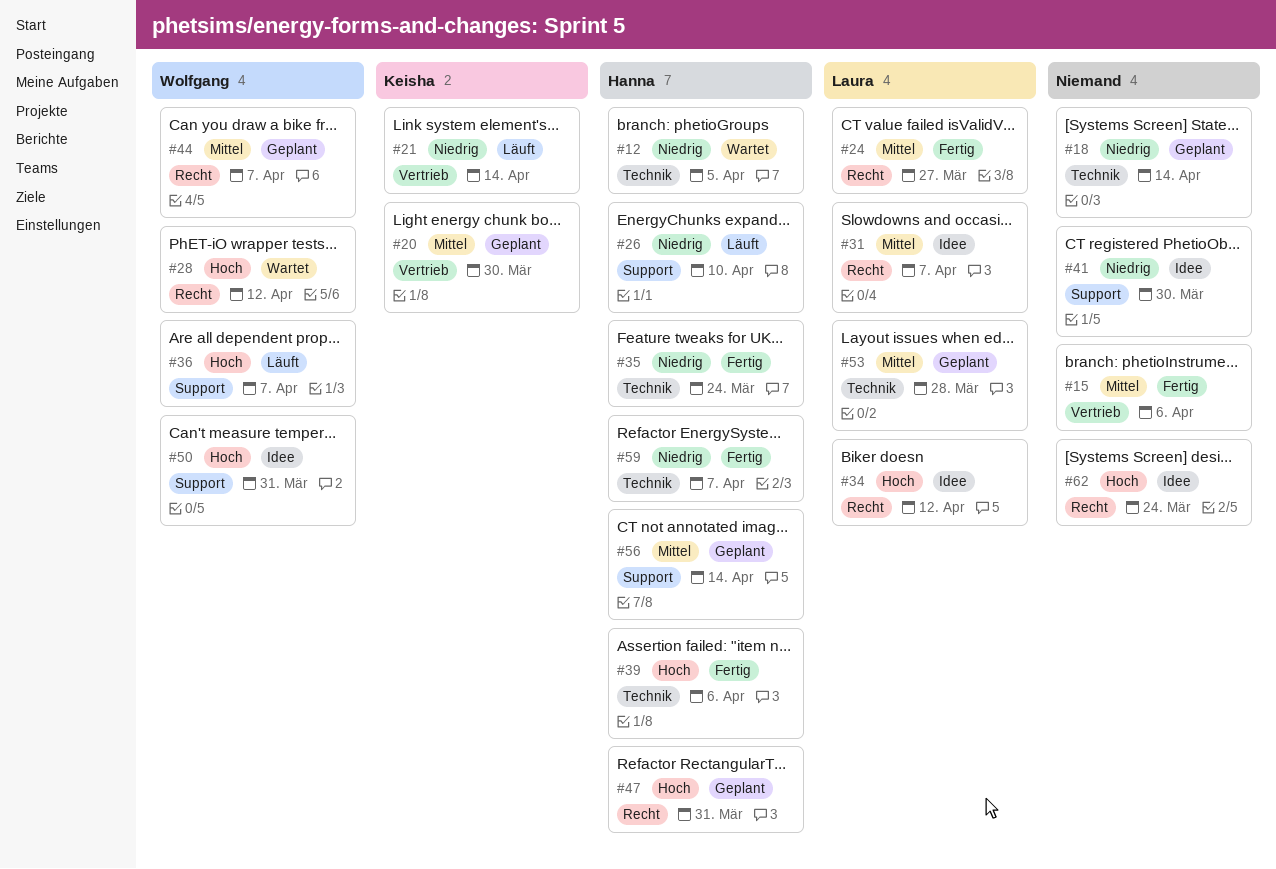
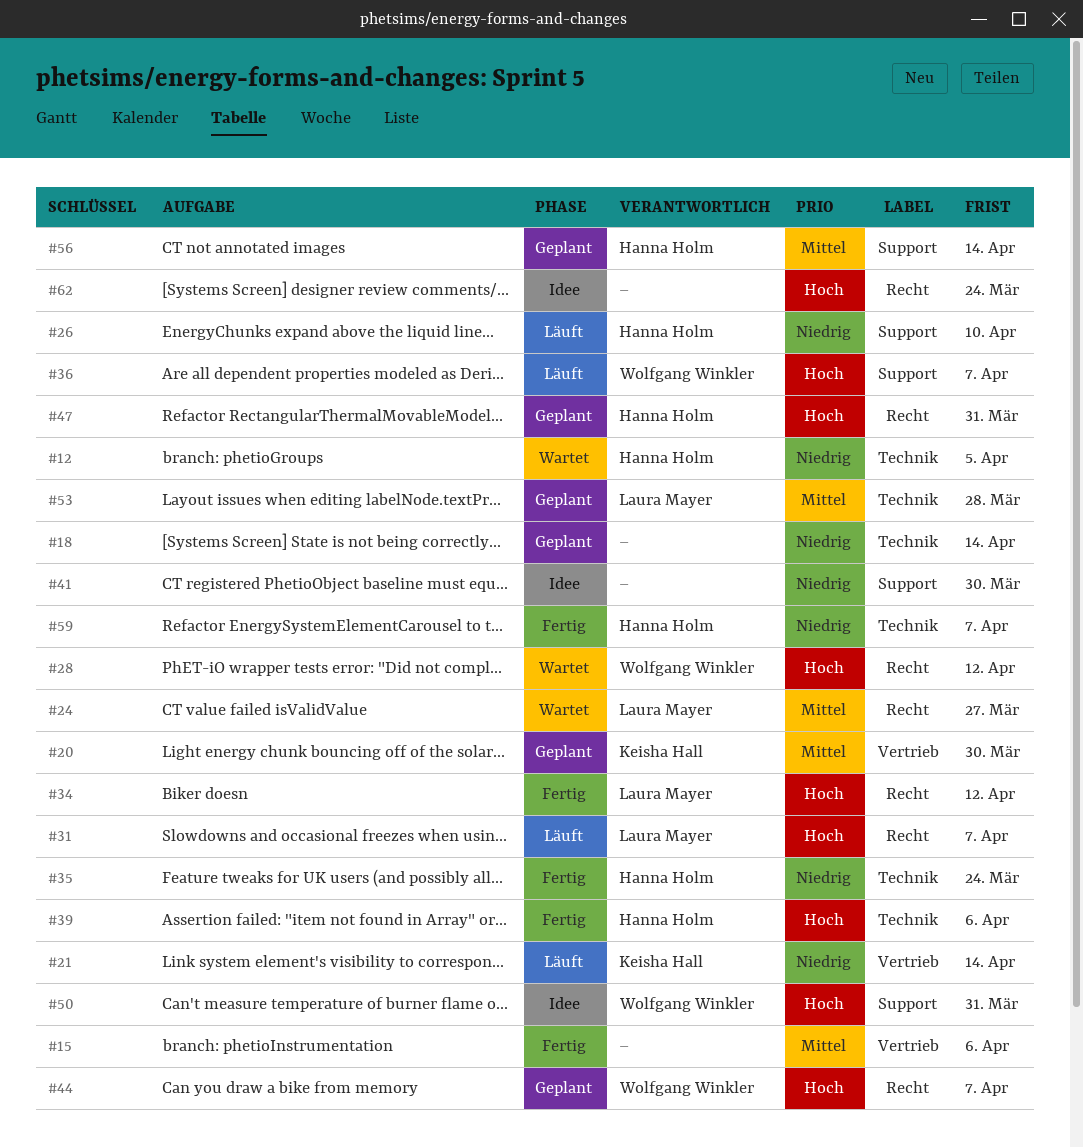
#24, status: Fertig -> Wartet
#31, status: Idee -> Läuft
#31, priority: Mittel -> Hoch
#34, status: Idee -> Fertig
#44, priority: Mittel -> Hoch

